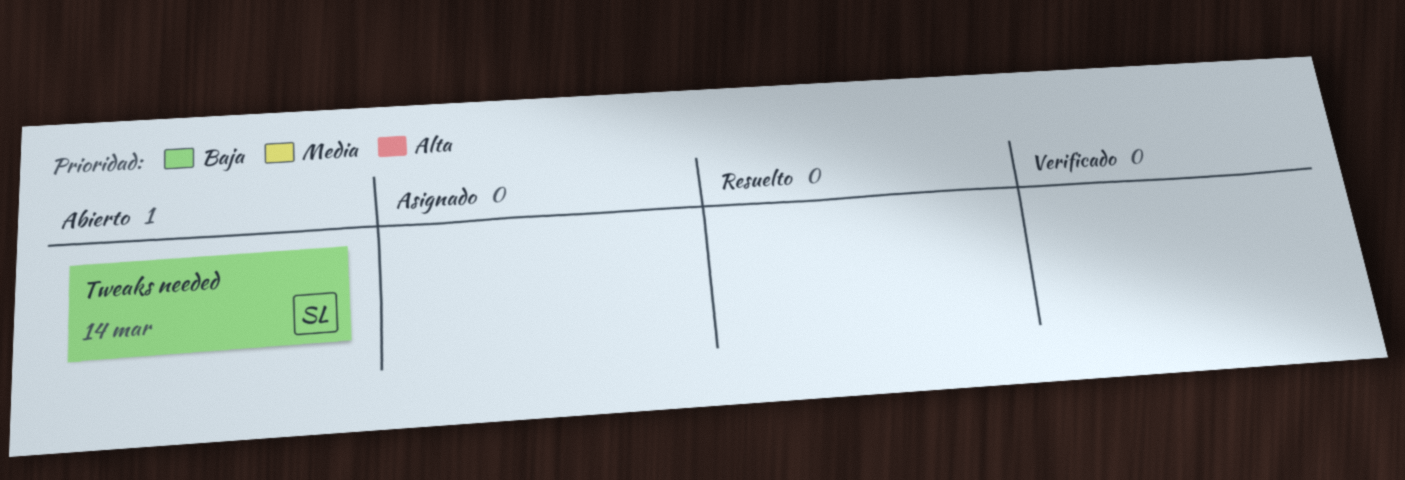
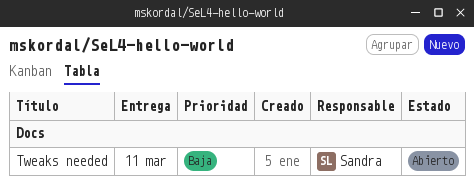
Tweaks needed, due: Mar 14 -> Mar 11

